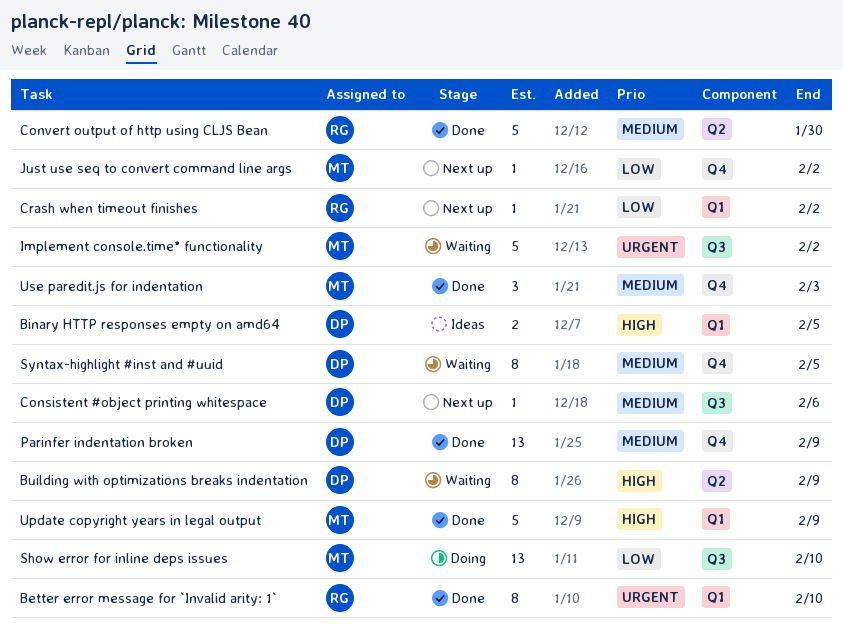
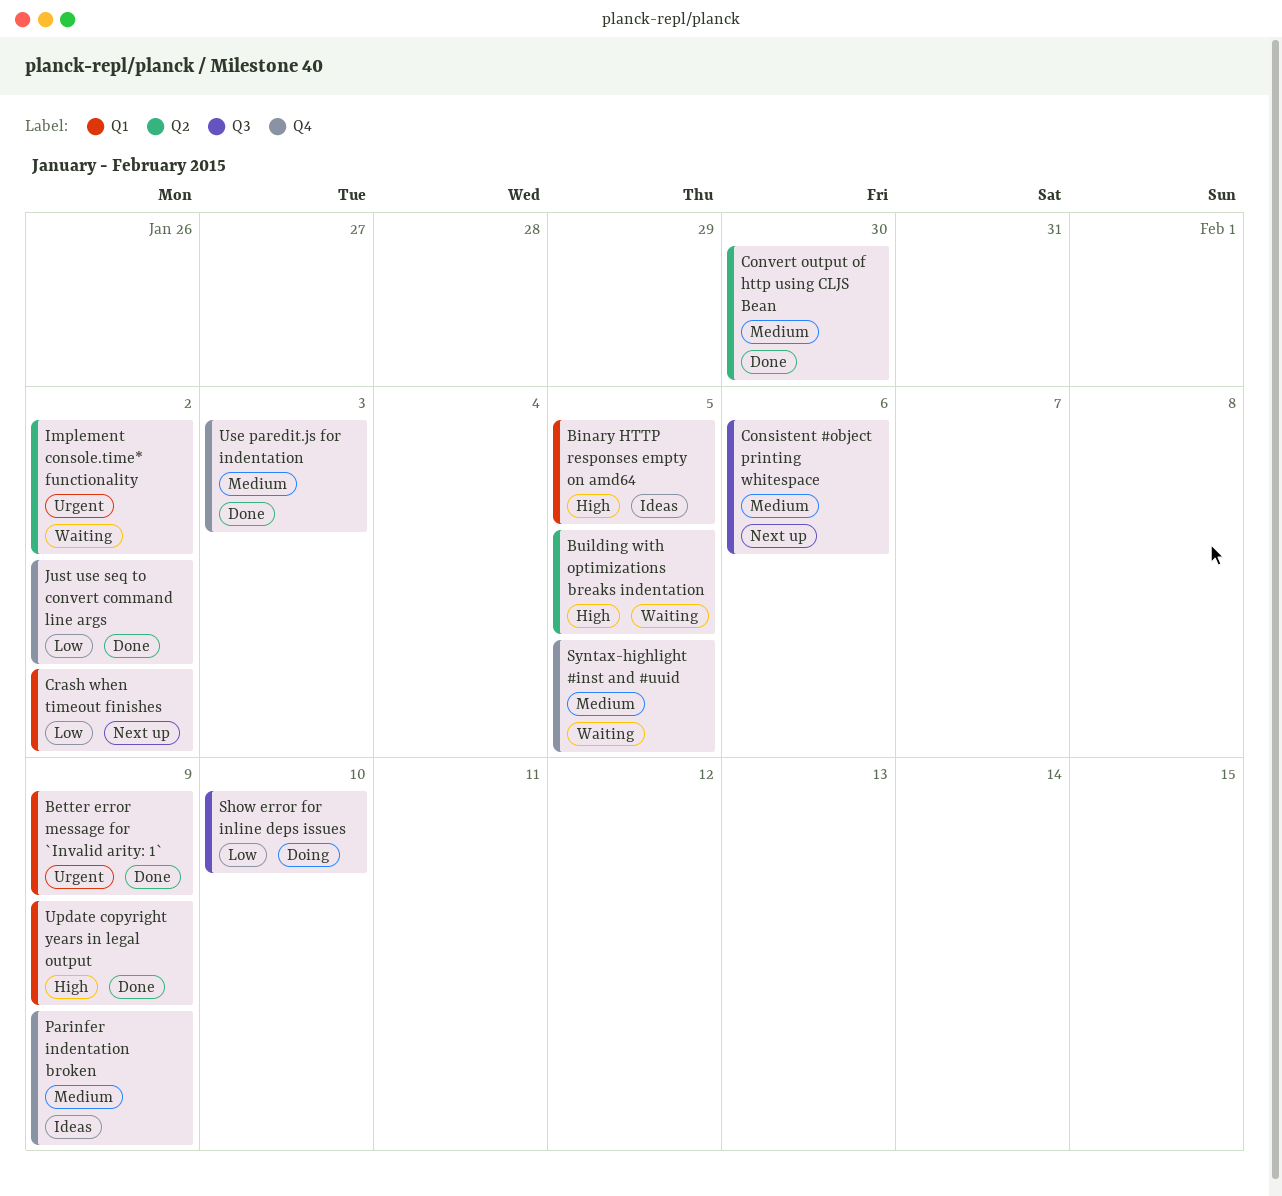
Better error message for `Invalid arity: 1`, due: Feb 10 -> Feb 9
Building with optimizations breaks indentation, due: Feb 9 -> Feb 5
Implement console.time* functionality, label: Q3 -> Q2
Just use seq to convert command line args, status: Next up -> Done
Parinfer indentation broken, status: Done -> Ideas

